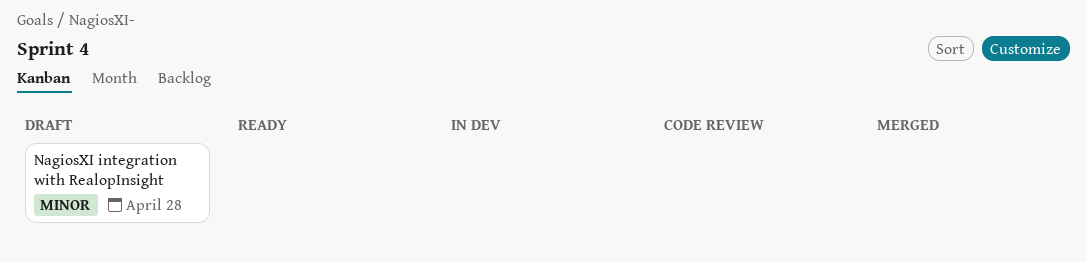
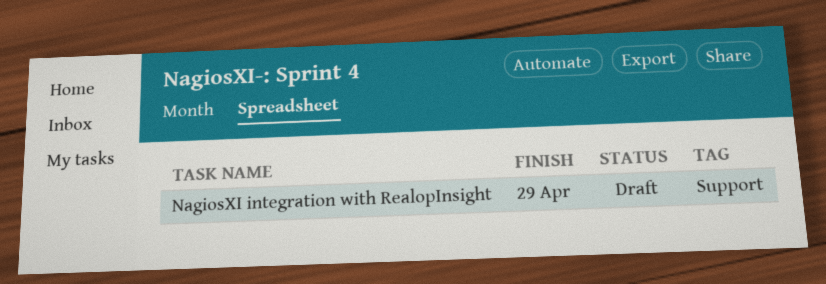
NagiosXI integration with RealopInsight, due: Apr 28 -> Apr 29

